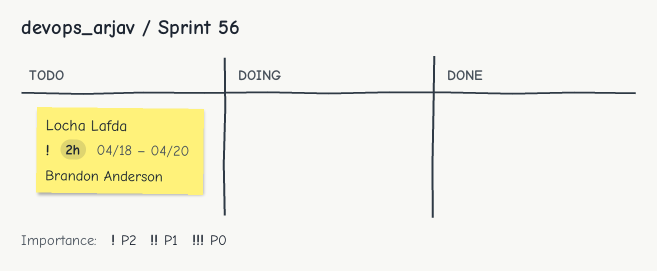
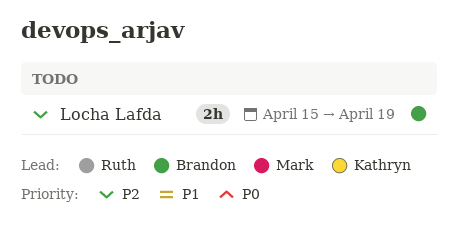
Locha Lafda, start: Apr 18 -> Apr 15
Locha Lafda, due: Apr 20 -> Apr 19

